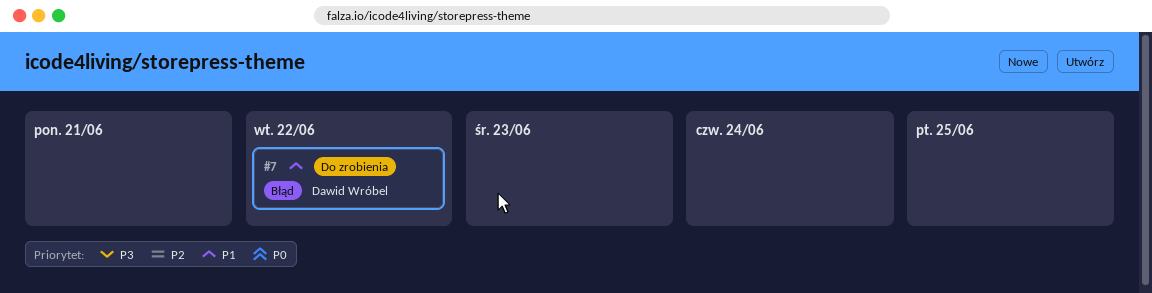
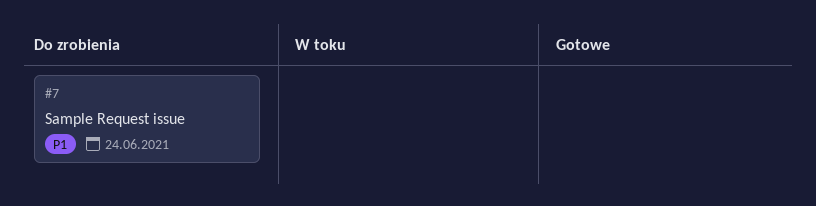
#7, due: Jun 22 -> Jun 24

